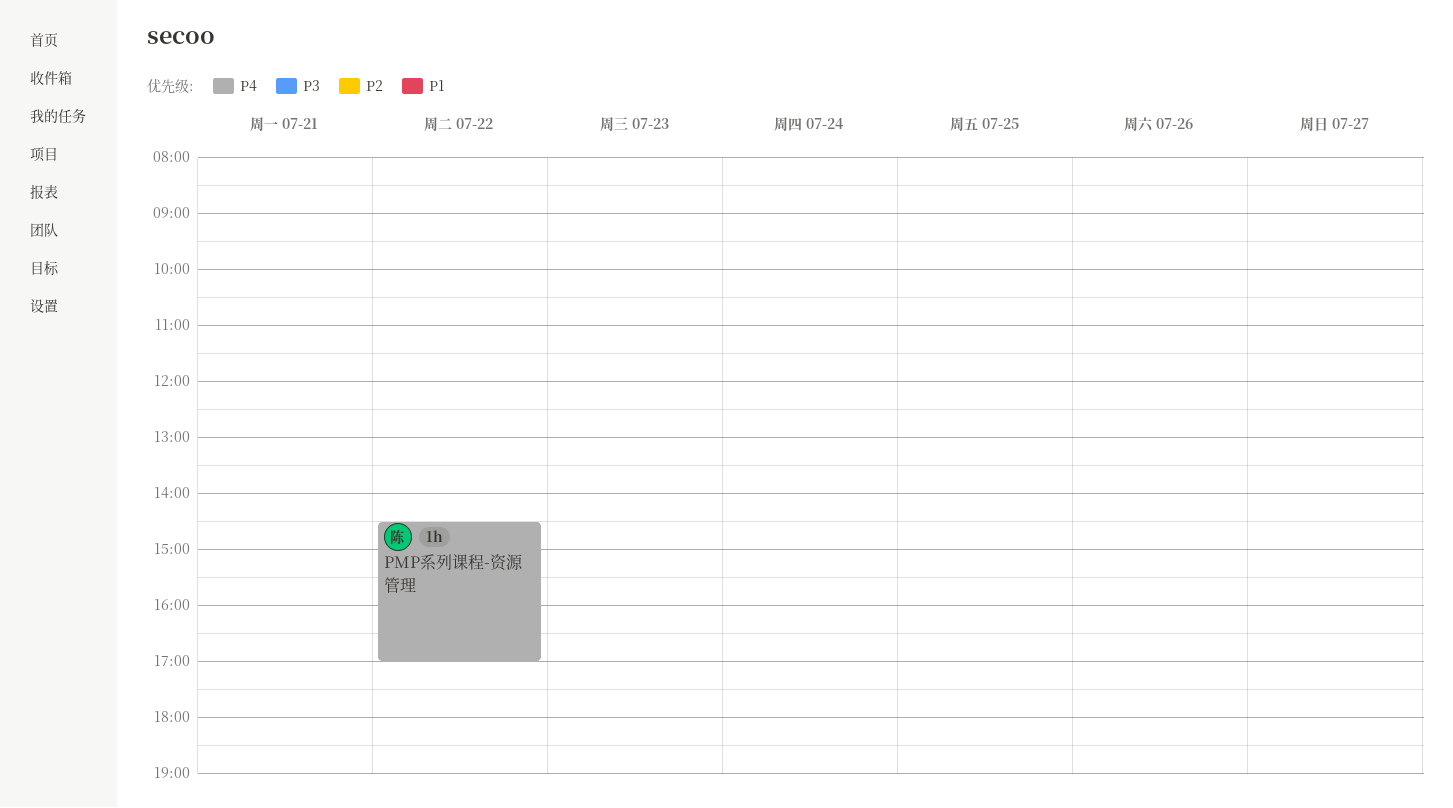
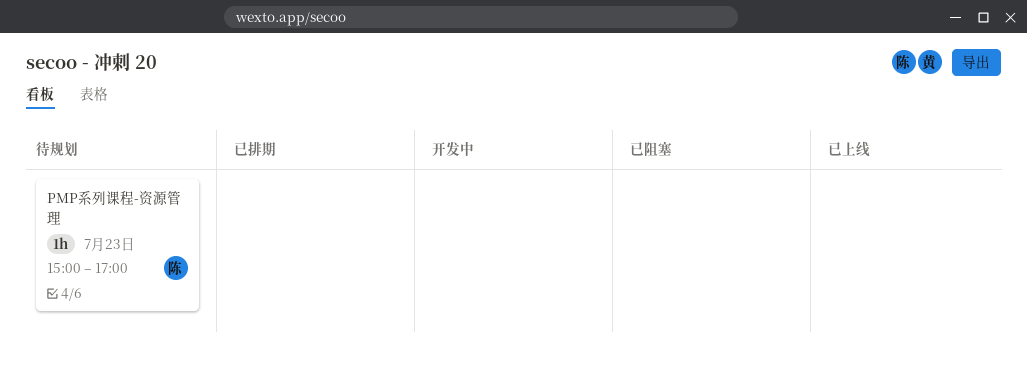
PMP系列课程-资源管理, day: Jul 22 -> Jul 23
PMP系列课程-资源管理, begins: 14:30 -> 15:00

